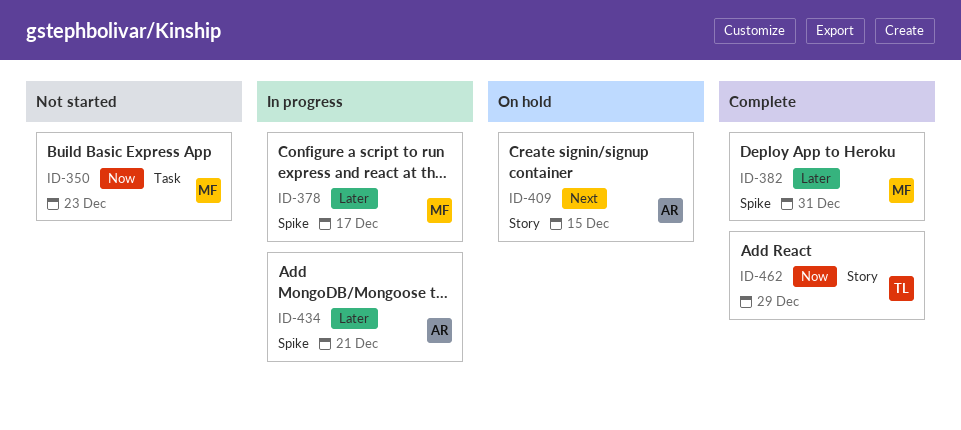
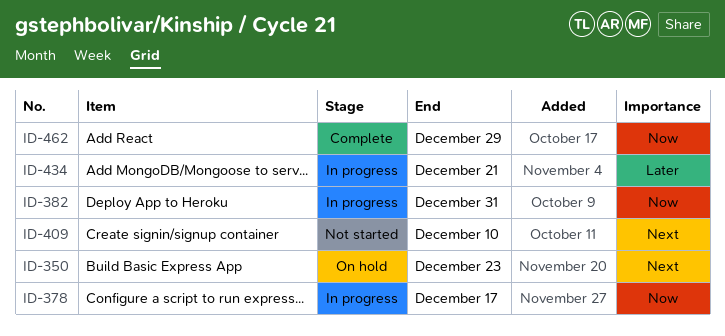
ID-350, status: Not started -> On hold
ID-350, priority: Now -> Next
ID-378, priority: Later -> Now
ID-382, status: Complete -> In progress
ID-382, priority: Later -> Now
ID-409, status: On hold -> Not started
ID-409, due: Dec 15 -> Dec 10

